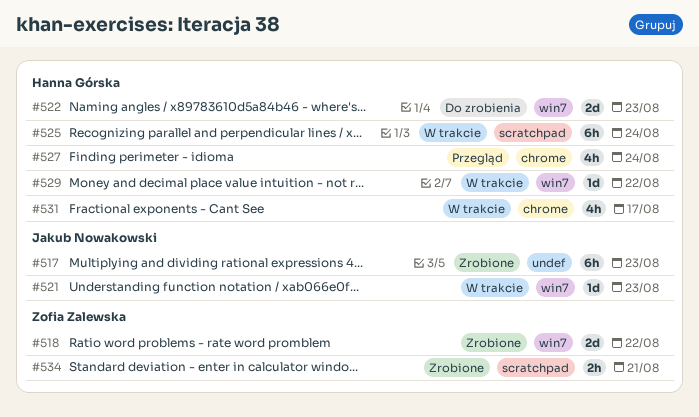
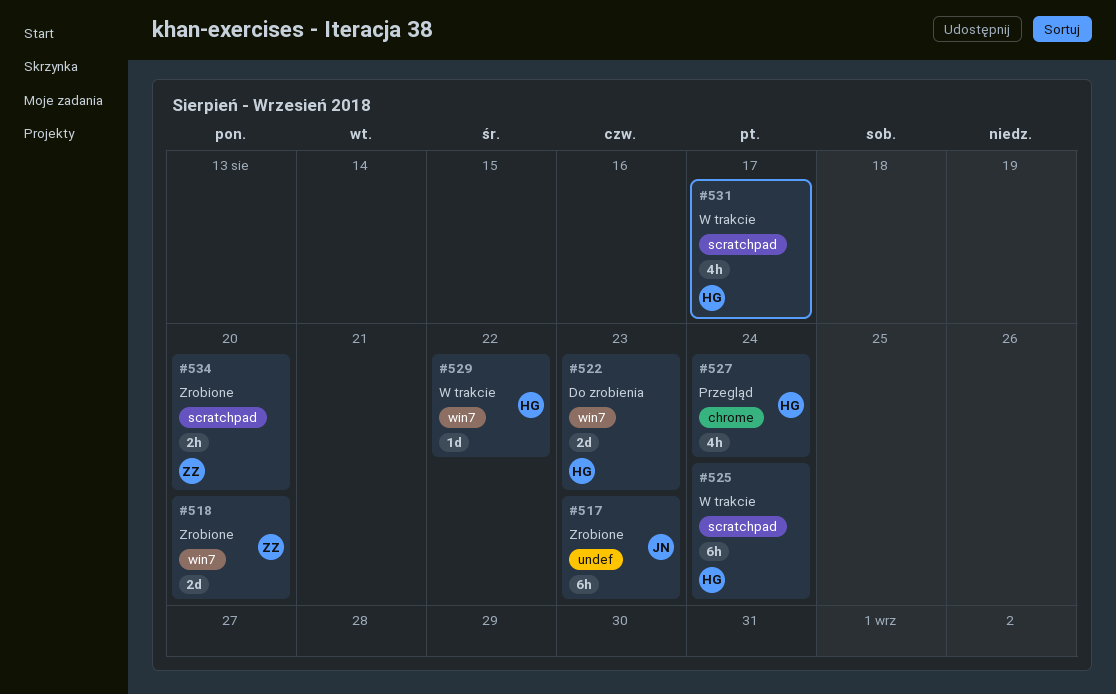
#518, due: Aug 22 -> Aug 20
#521: present -> none
#531, label: chrome -> scratchpad
#534, due: Aug 21 -> Aug 20

